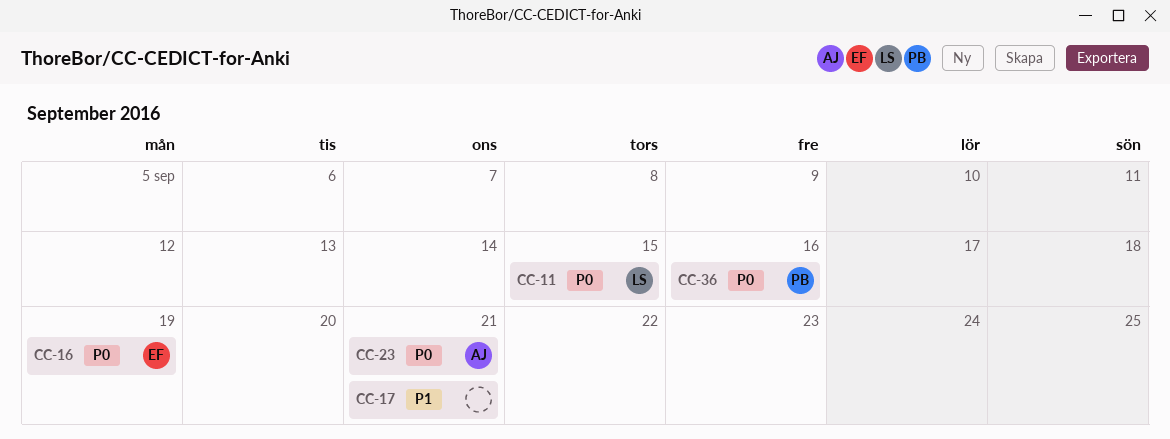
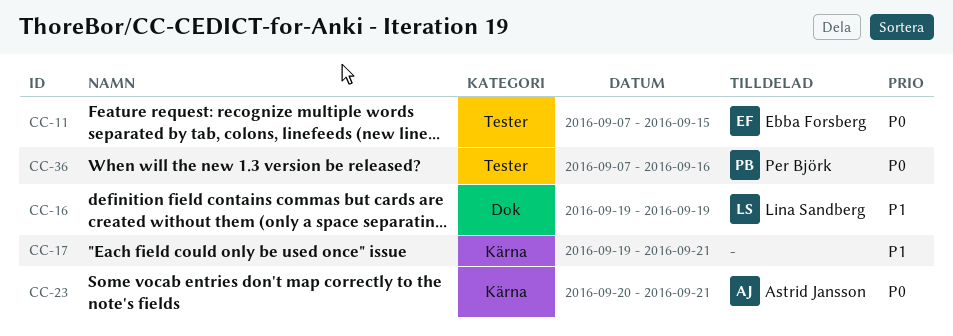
CC-11, owner: Lina Sandberg -> Ebba Forsberg
CC-16, owner: Ebba Forsberg -> Lina Sandberg
CC-16, priority: P0 -> P1

